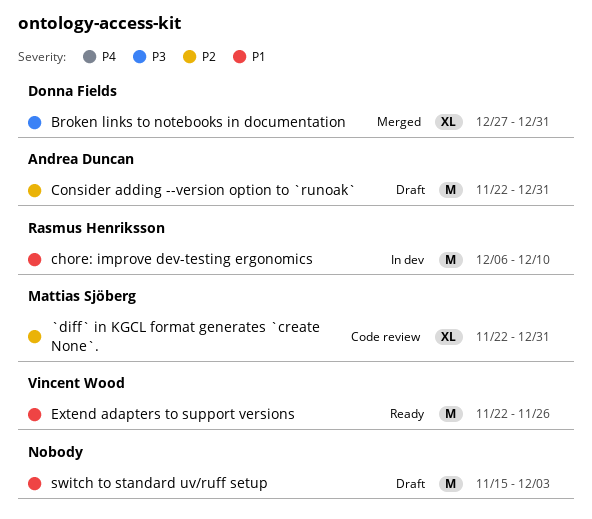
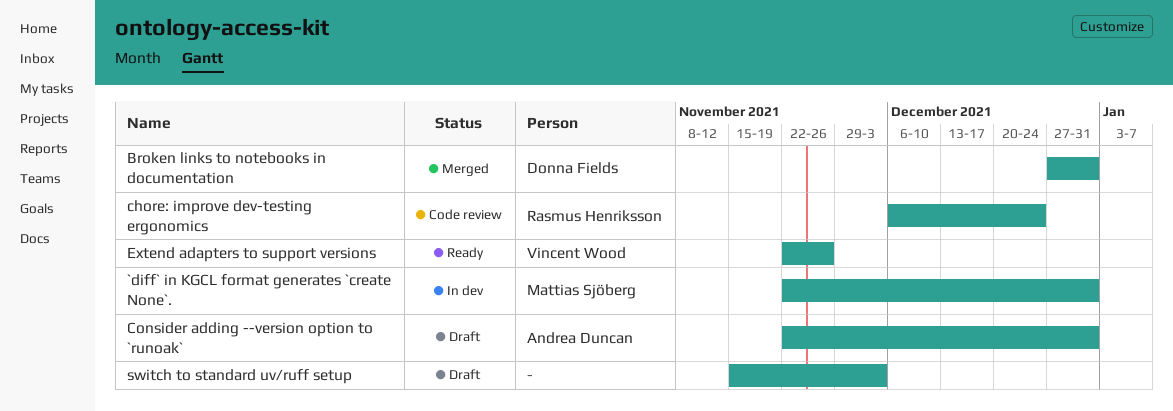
`diff` in KGCL format generates `create None`., status: Code review -> In dev
chore: improve dev-testing ergonomics, status: In dev -> Code review
chore: improve dev-testing ergonomics, due: Dec 10 -> Dec 24

